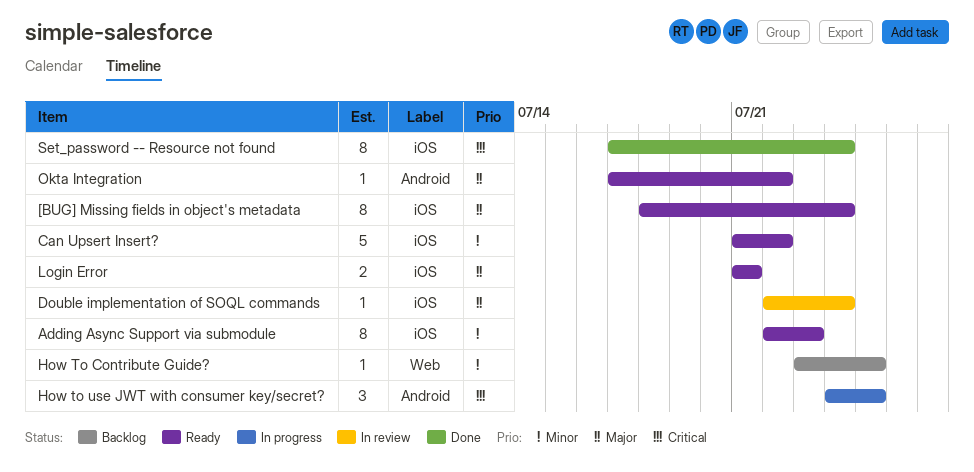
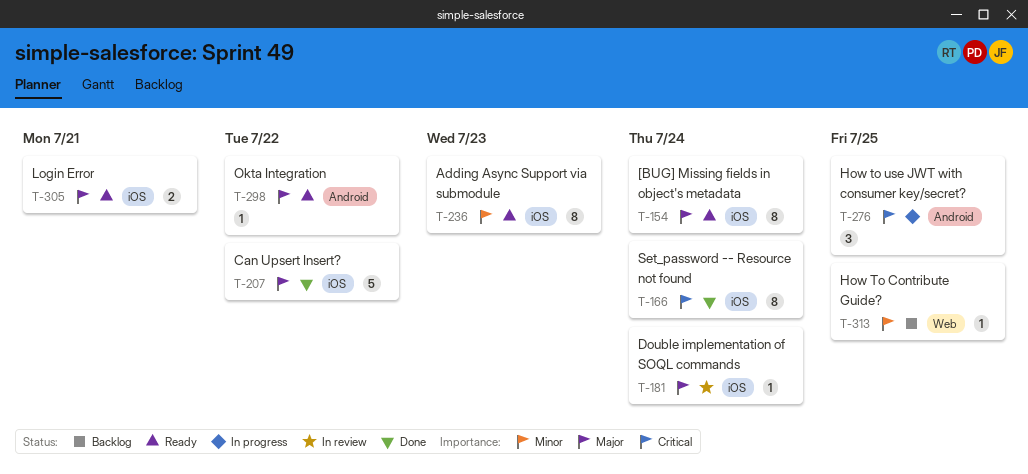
Can Upsert Insert?, status: Ready -> Done
Can Upsert Insert?, priority: Minor -> Major

